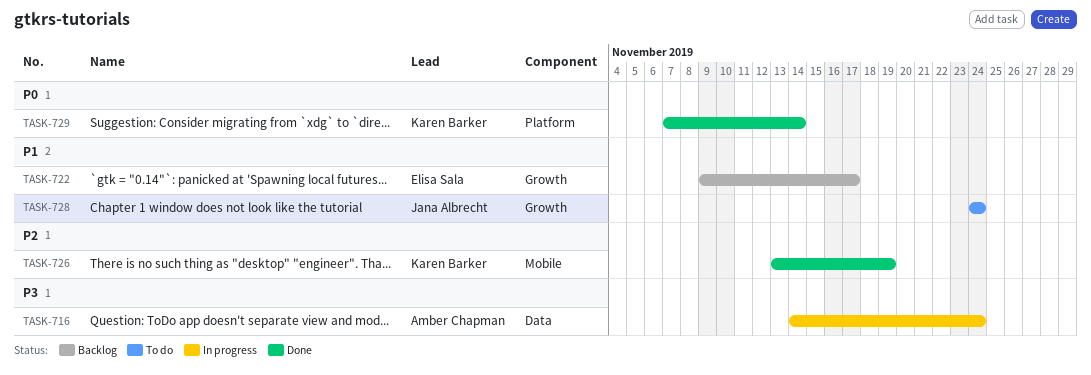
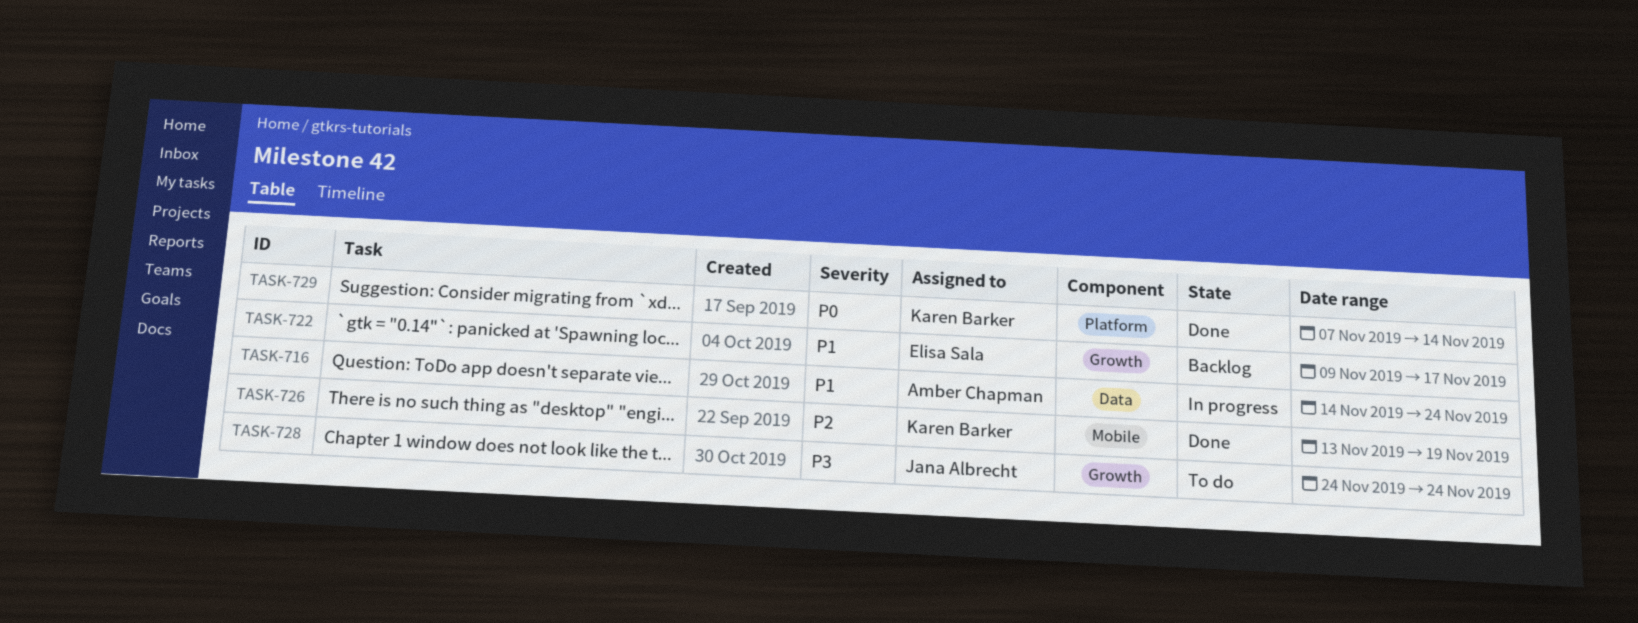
TASK-716, priority: P3 -> P1
TASK-728, priority: P1 -> P3

